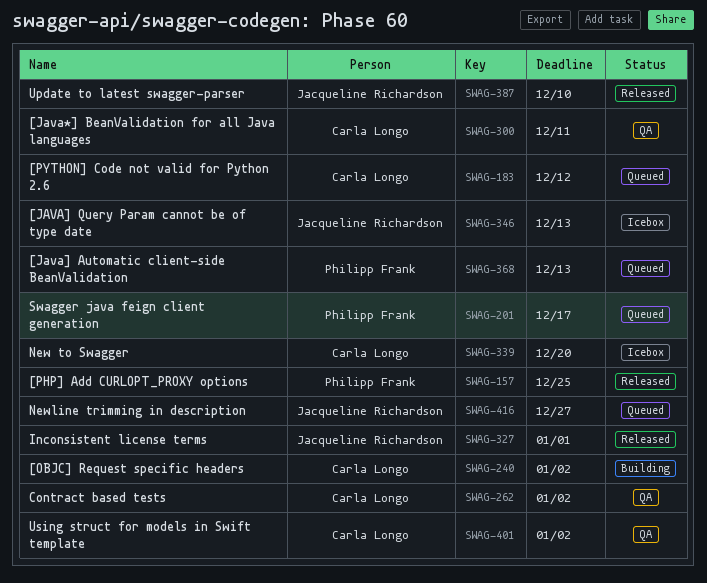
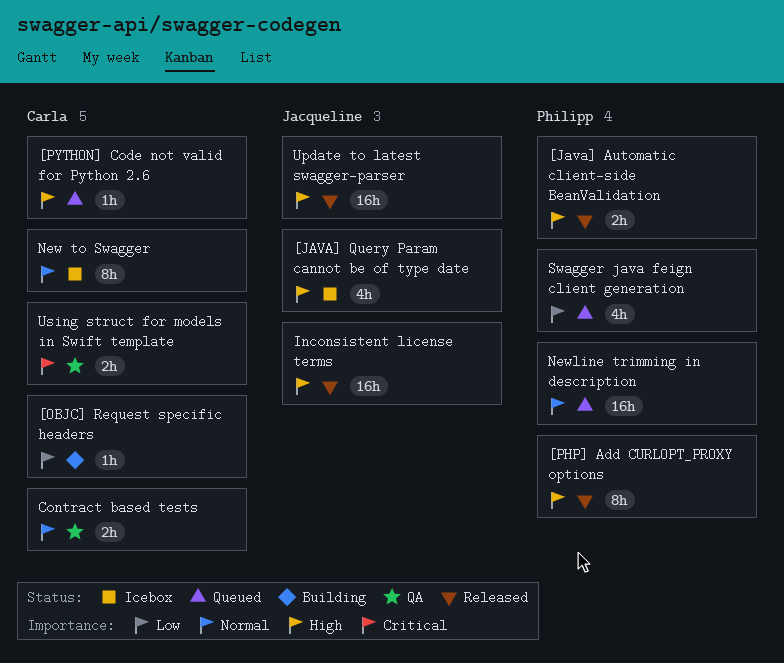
[Java*] BeanValidation for all Java languages: present -> none
[Java] Automatic client-side BeanValidation, status: Queued -> Released
Newline trimming in description, owner: Jacqueline Richardson -> Philipp Frank

